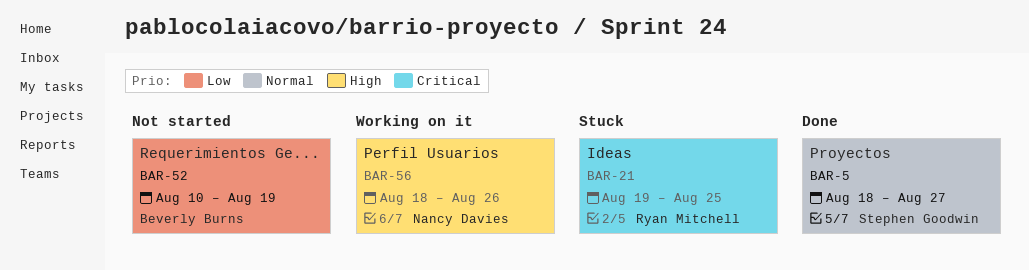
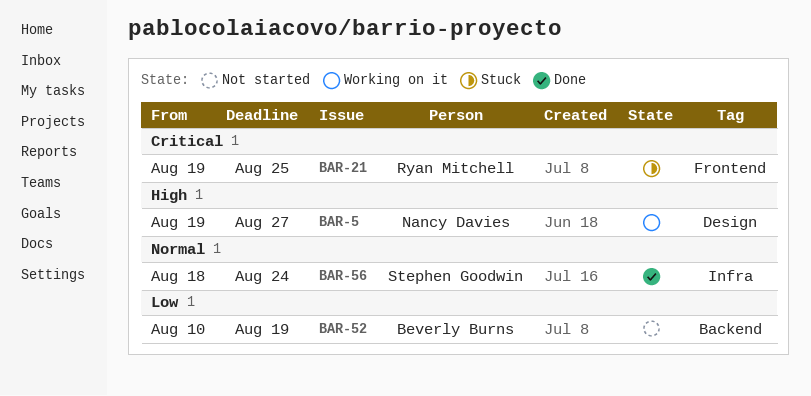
BAR-5, status: Done -> Working on it
BAR-5, owner: Stephen Goodwin -> Nancy Davies
BAR-5, priority: Normal -> High
BAR-5, start: Aug 18 -> Aug 19
BAR-56, status: Working on it -> Done
BAR-56, owner: Nancy Davies -> Stephen Goodwin
BAR-56, priority: High -> Normal
BAR-56, due: Aug 26 -> Aug 24

